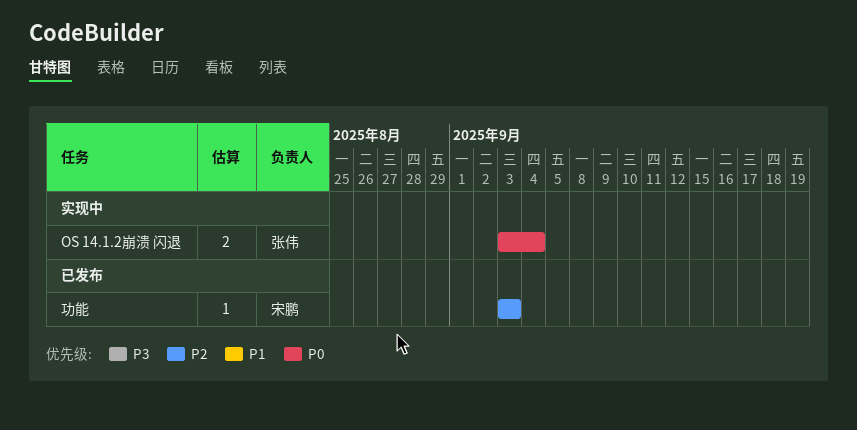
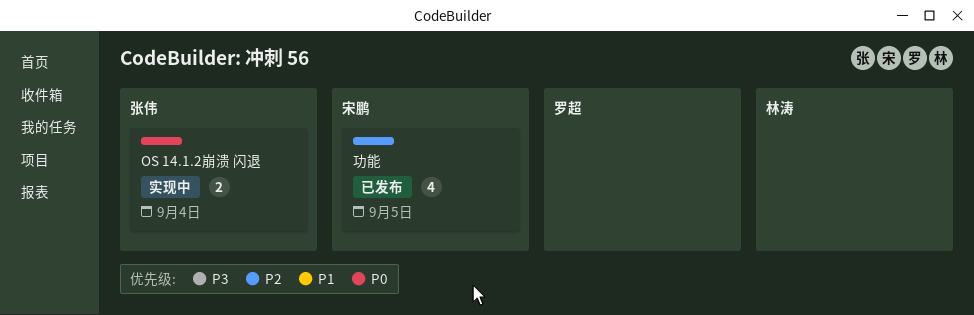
功能, estimate: 1 -> 4
功能, due: Sep 3 -> Sep 5

